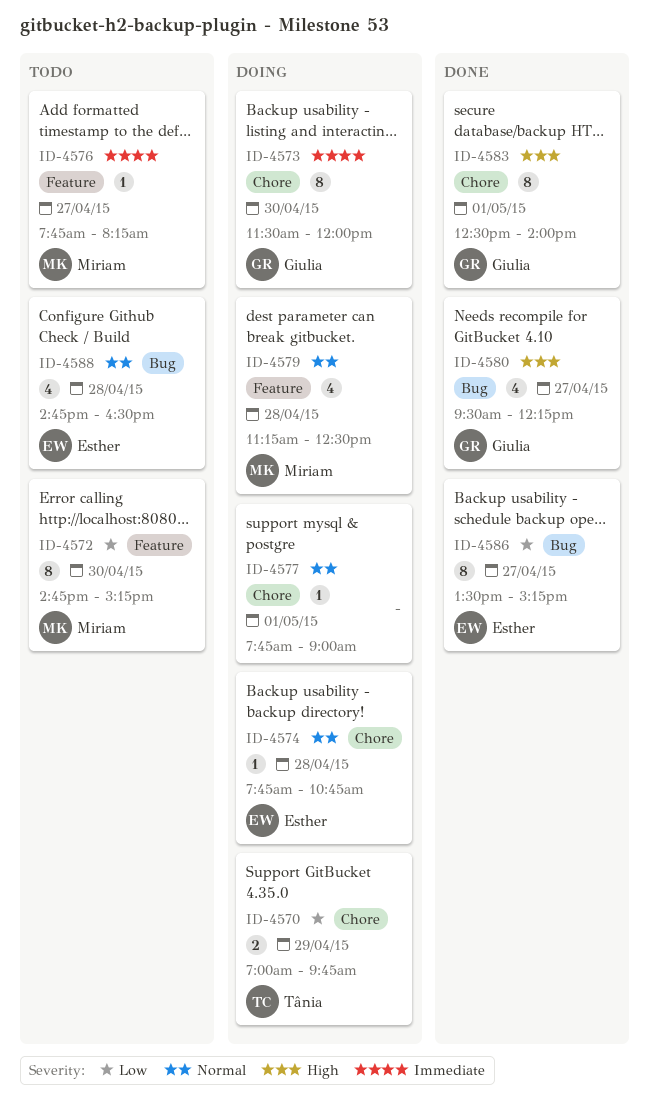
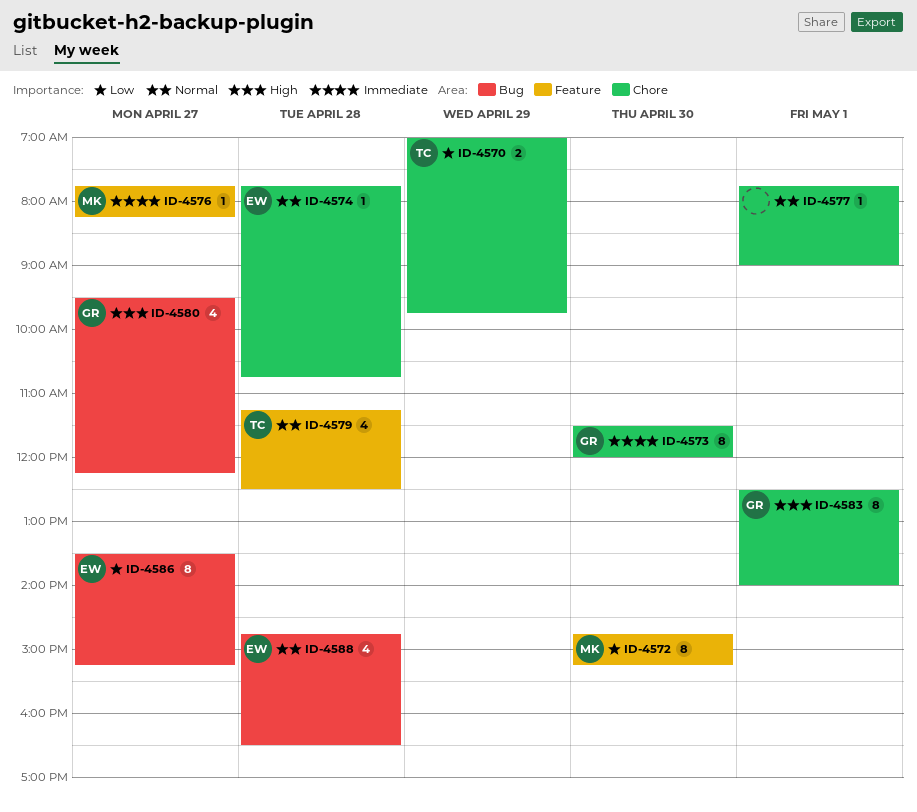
ID-4579, owner: Miriam -> Tânia

